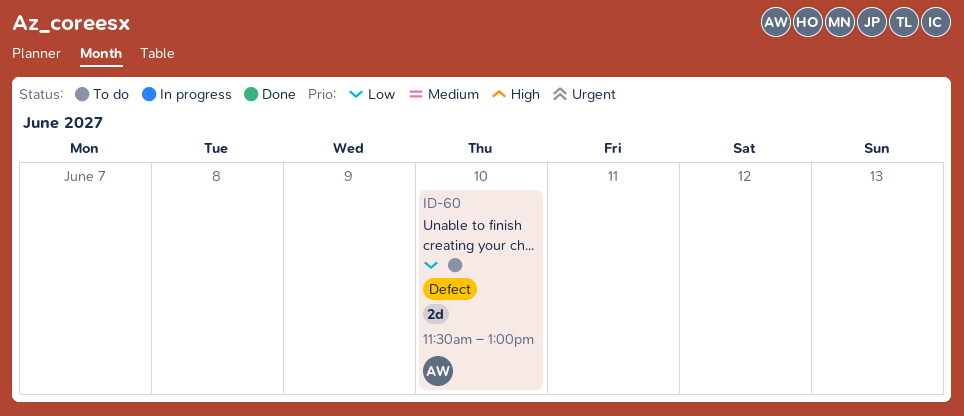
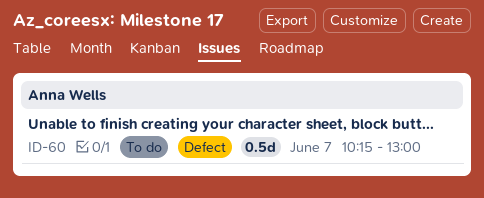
ID-60, estimate: 2d -> 0.5d
ID-60, day: Jun 10 -> Jun 7
ID-60, begins: 11:30 -> 10:15

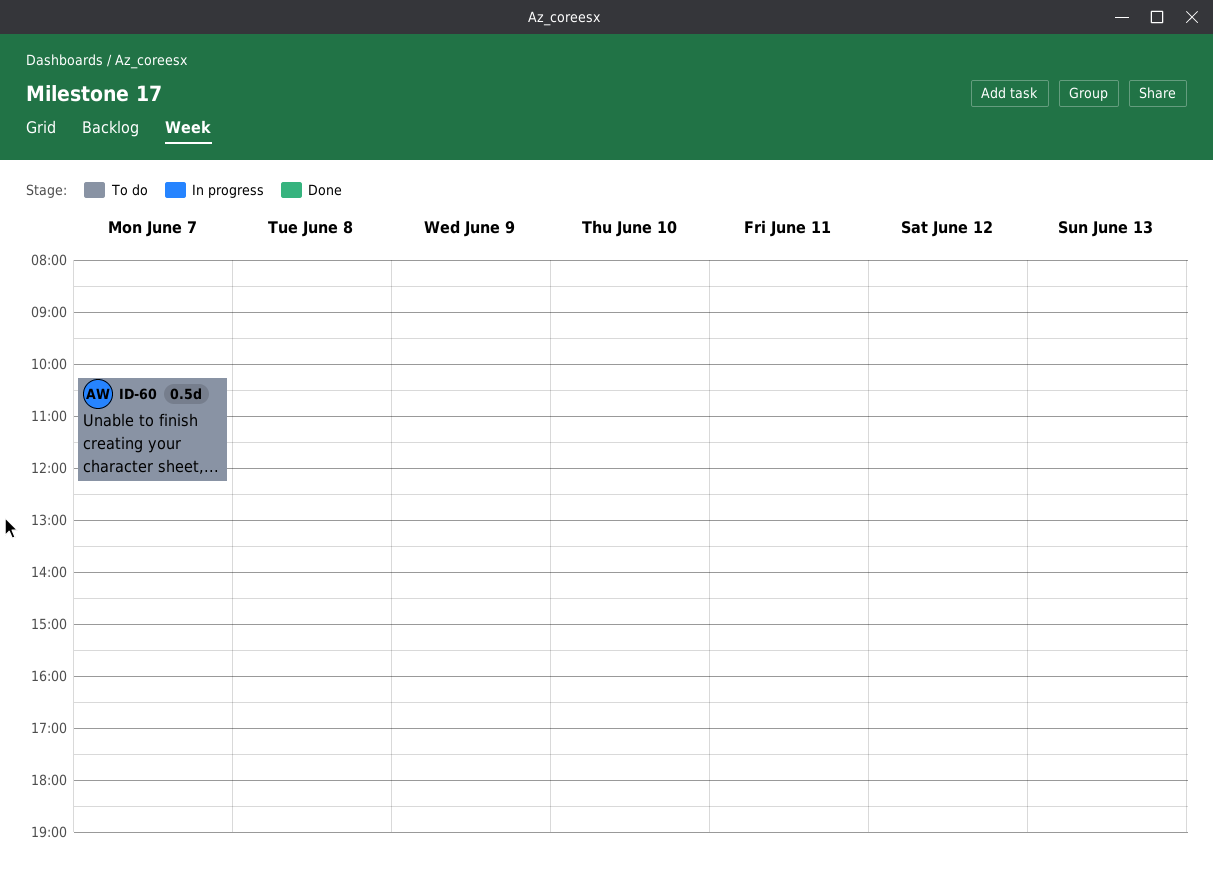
ID-60, ends: 13:00 -> 12:15

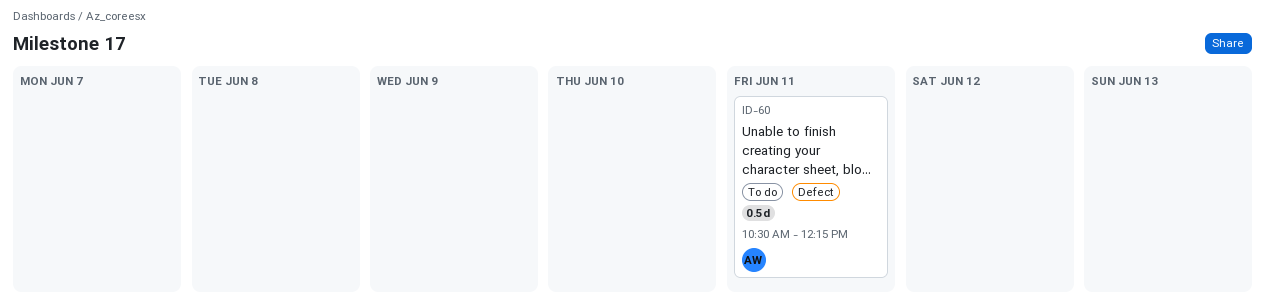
ID-60, day: Jun 7 -> Jun 11
ID-60, begins: 10:15 -> 10:30

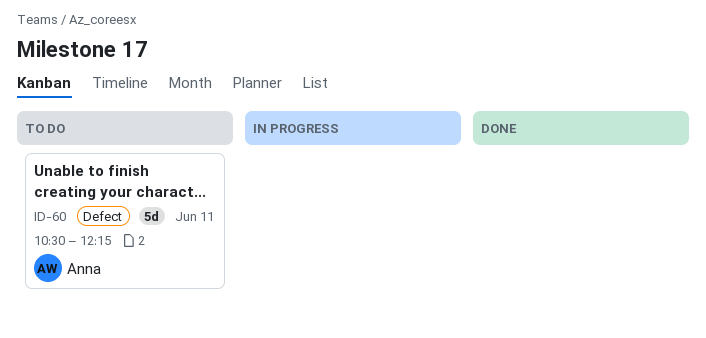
ID-60, estimate: 0.5d -> 5d

